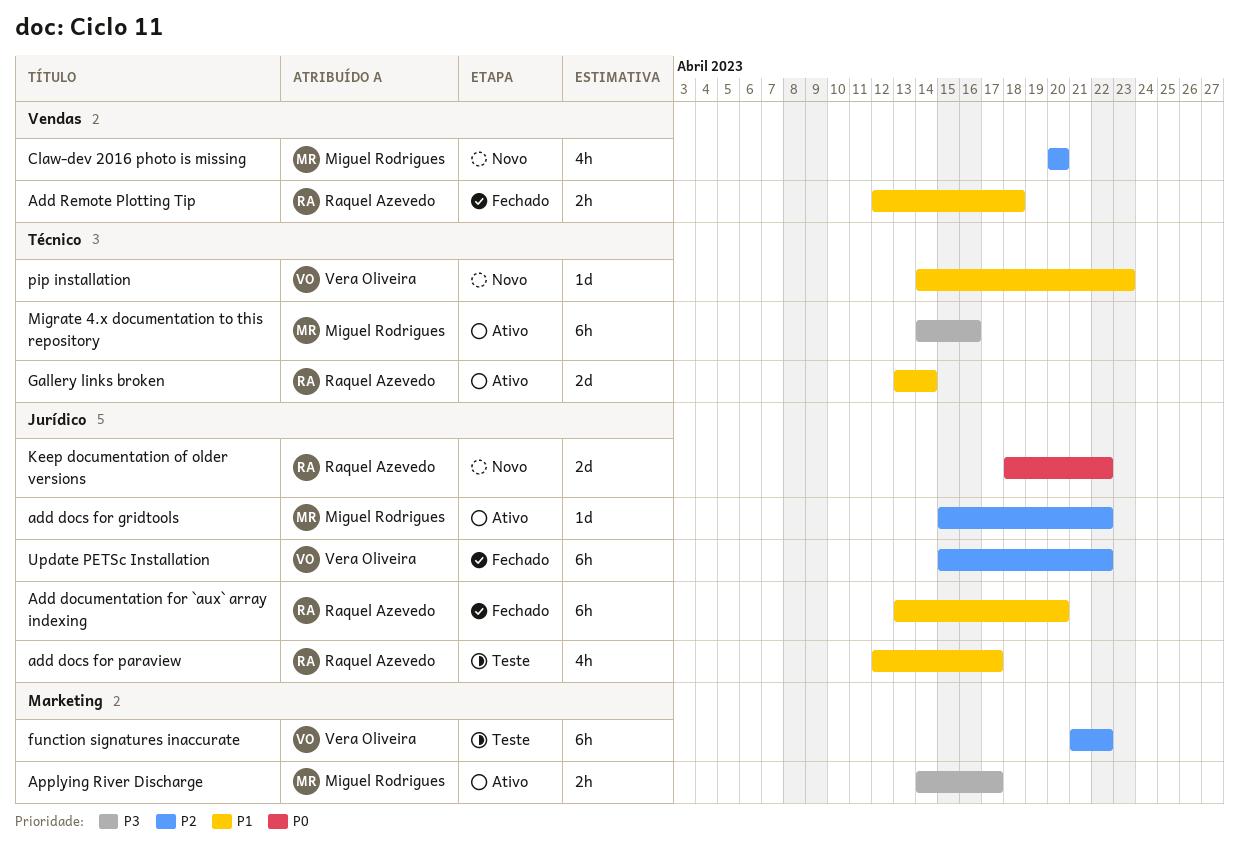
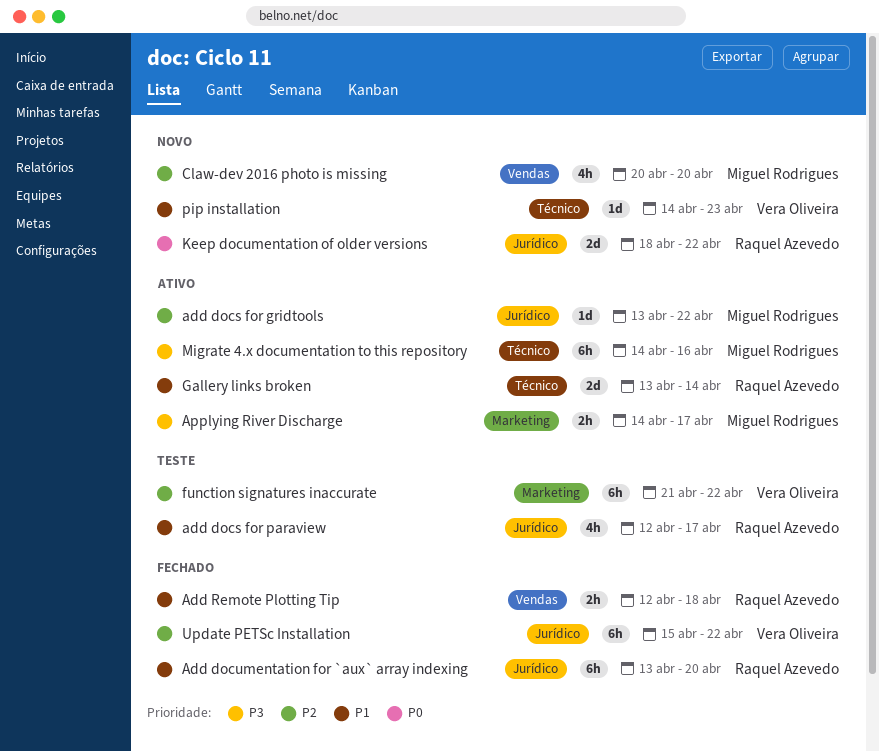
add docs for gridtools, start: Apr 15 -> Apr 13

